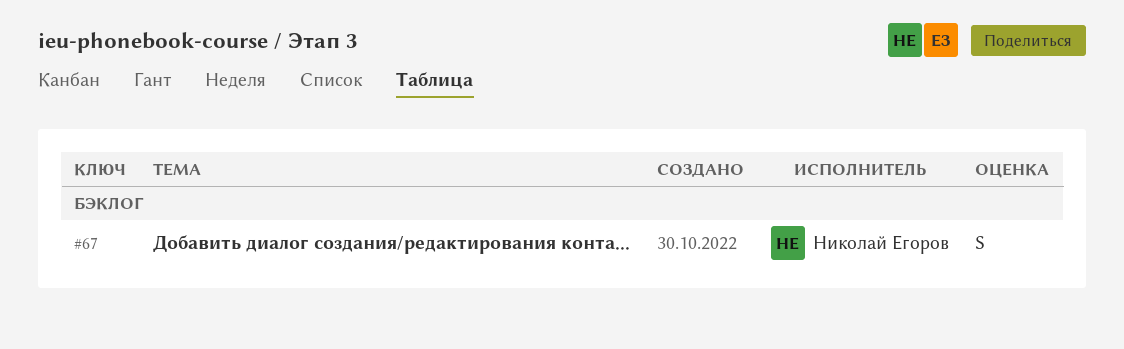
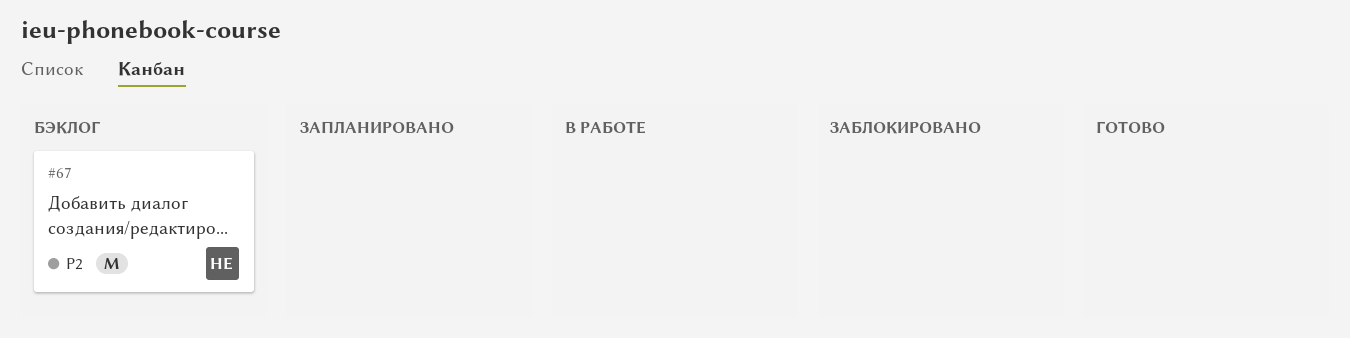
#67, estimate: S -> M

